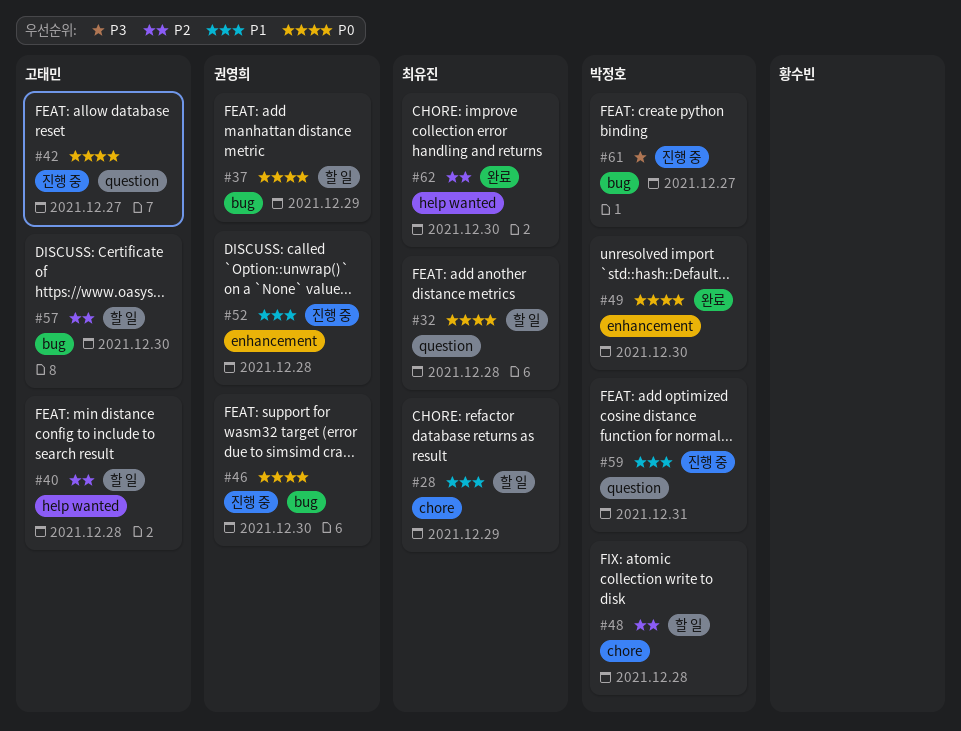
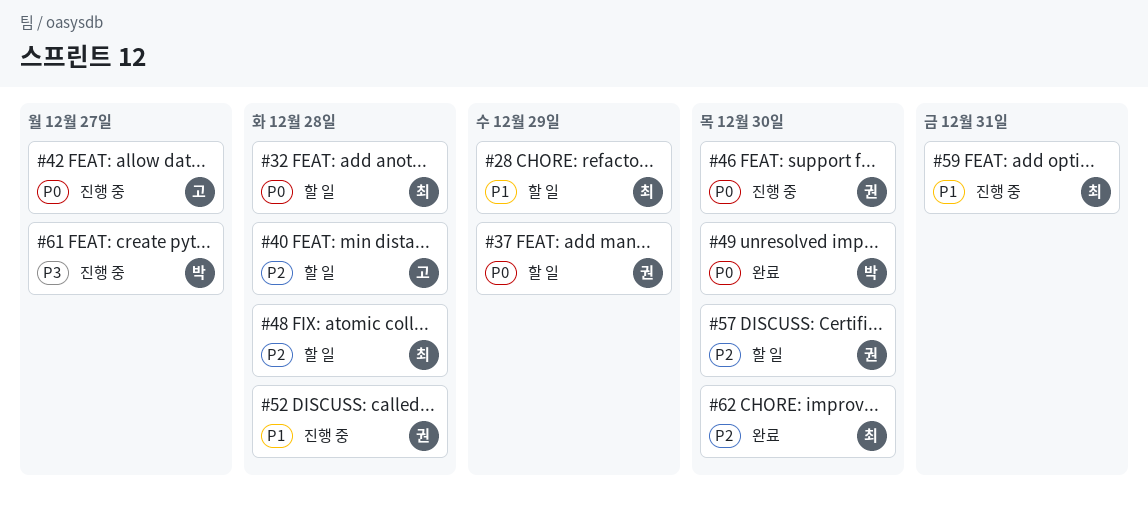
#48, owner: 박정호 -> 최유진
#57, owner: 고태민 -> 권영희
#59, owner: 박정호 -> 최유진

